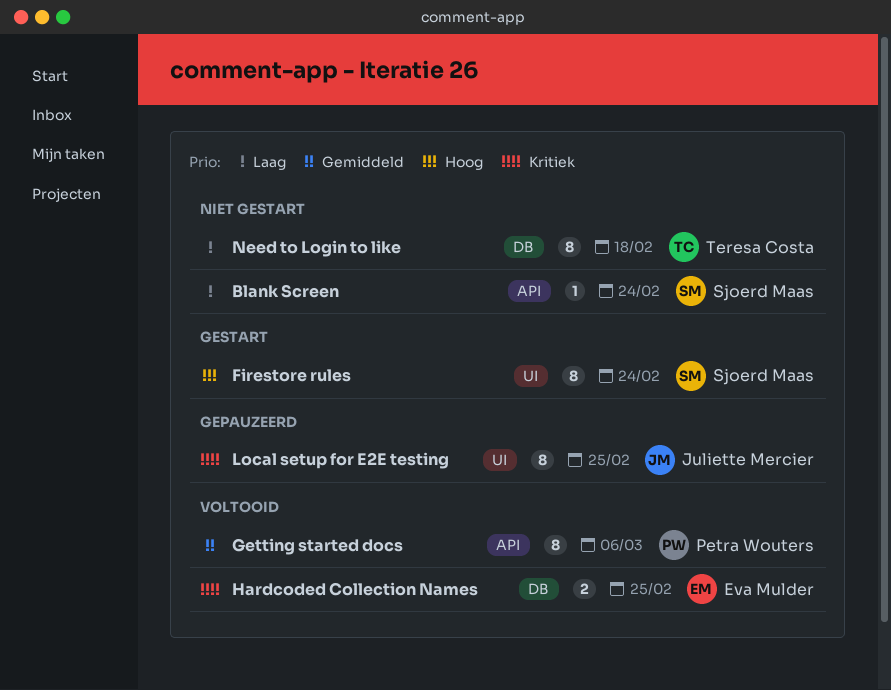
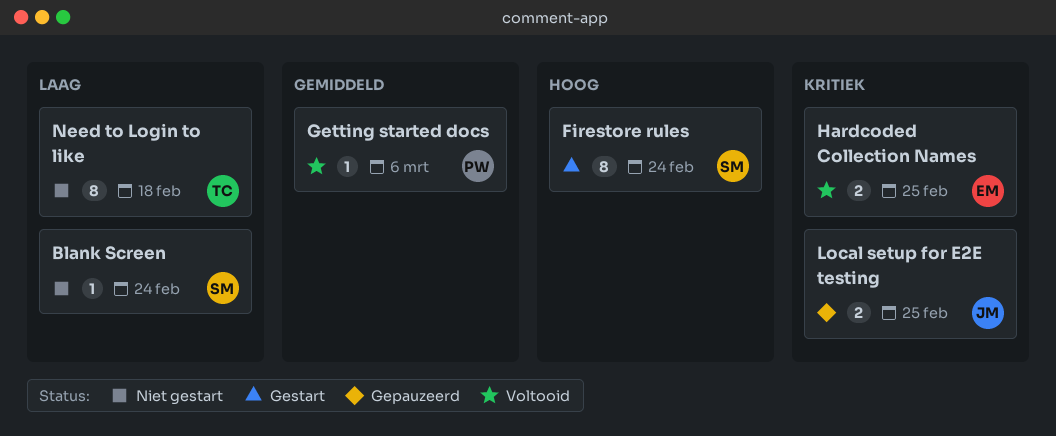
Getting started docs, estimate: 8 -> 1
Local setup for E2E testing, estimate: 8 -> 2

